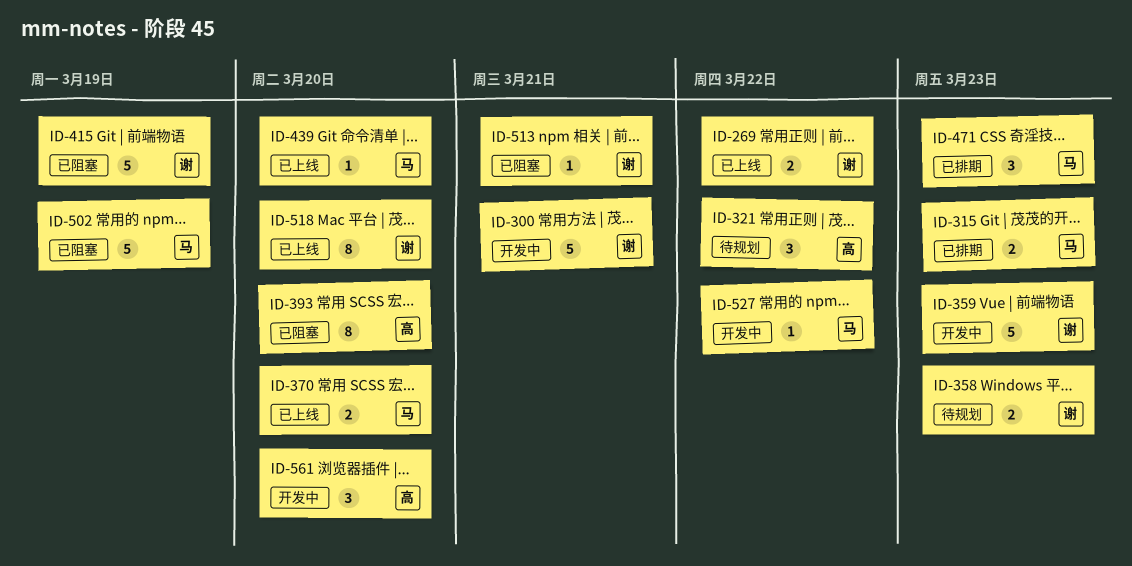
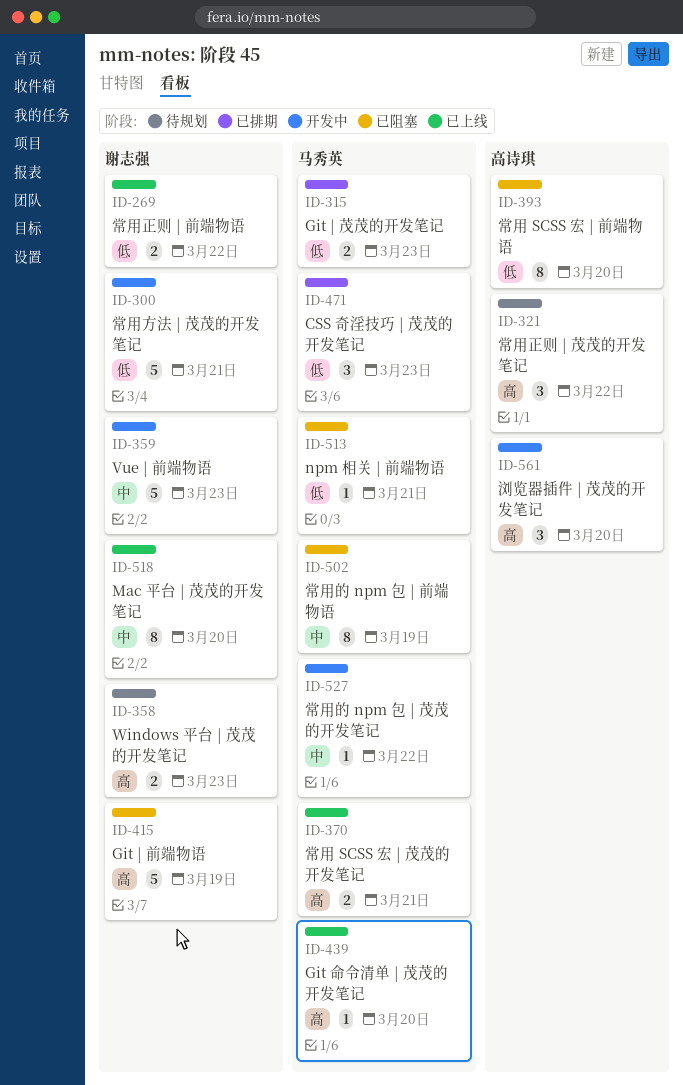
ID-370, due: Mar 20 -> Mar 21
ID-502, estimate: 5 -> 8
ID-513, owner: 谢志强 -> 马秀英

